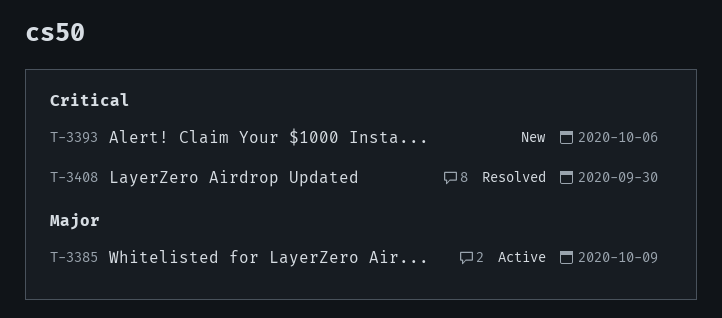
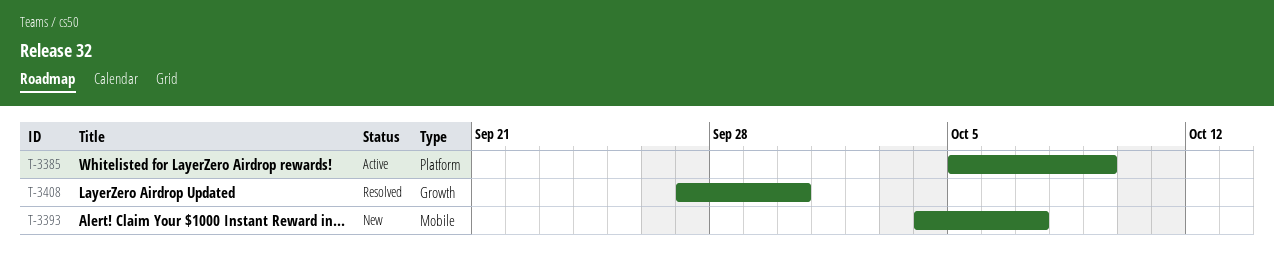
T-3393, due: Oct 6 -> Oct 7

